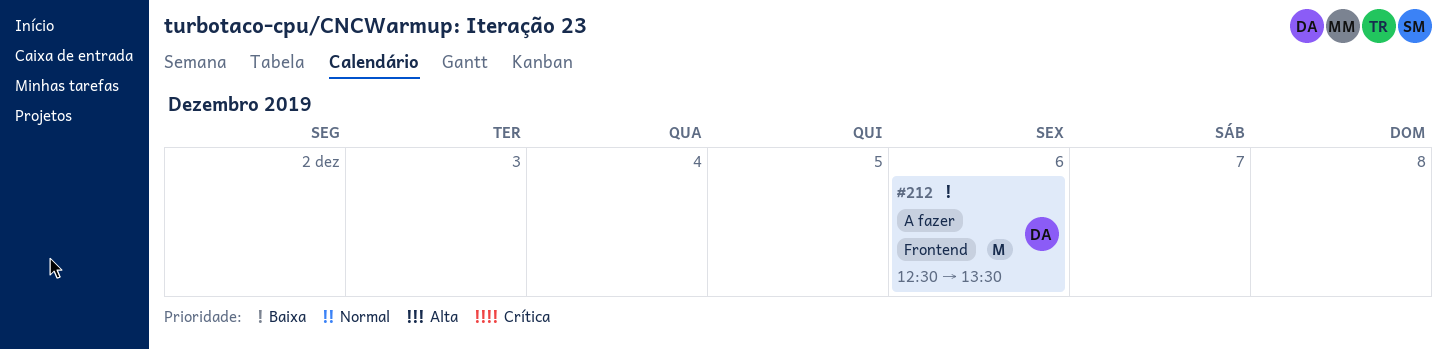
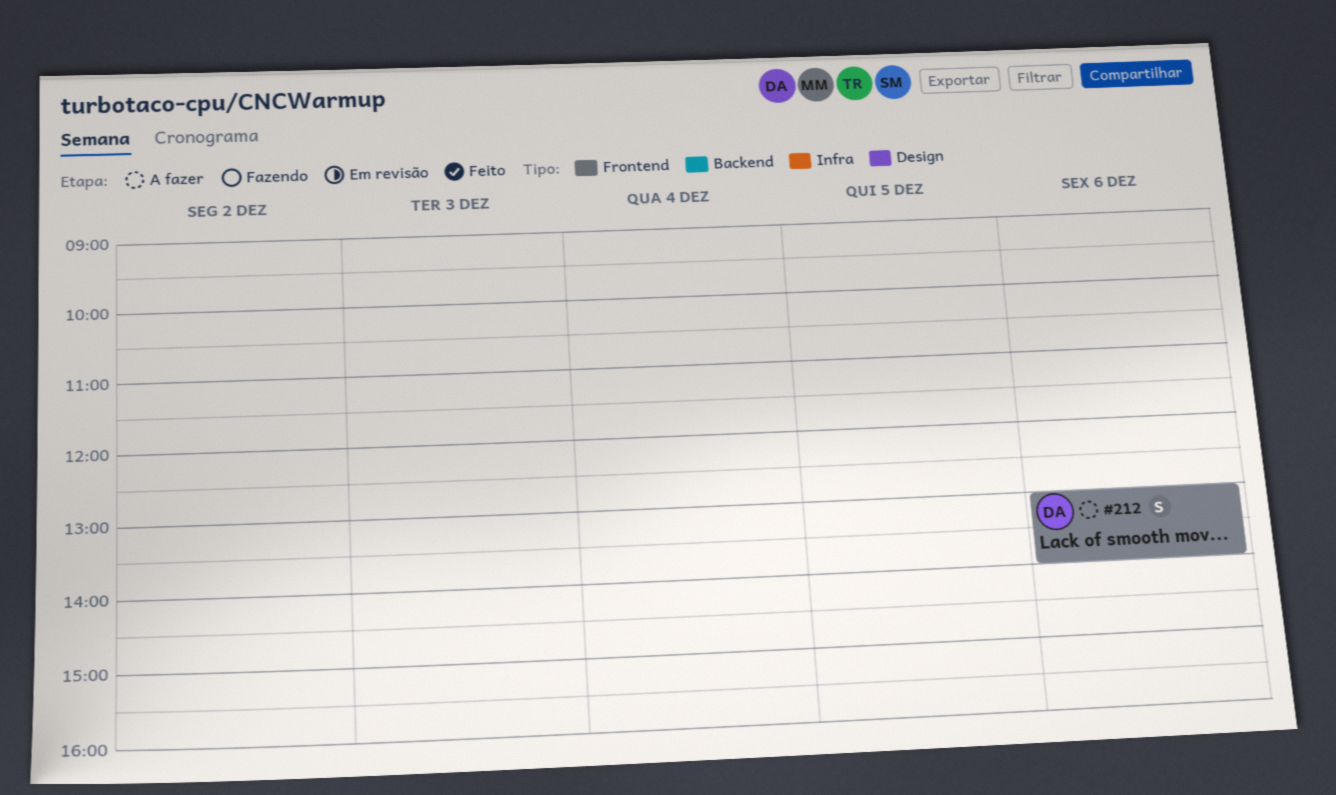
#212, estimate: M -> S
#212, begins: 12:30 -> 13:00
#212, ends: 13:30 -> 14:00

